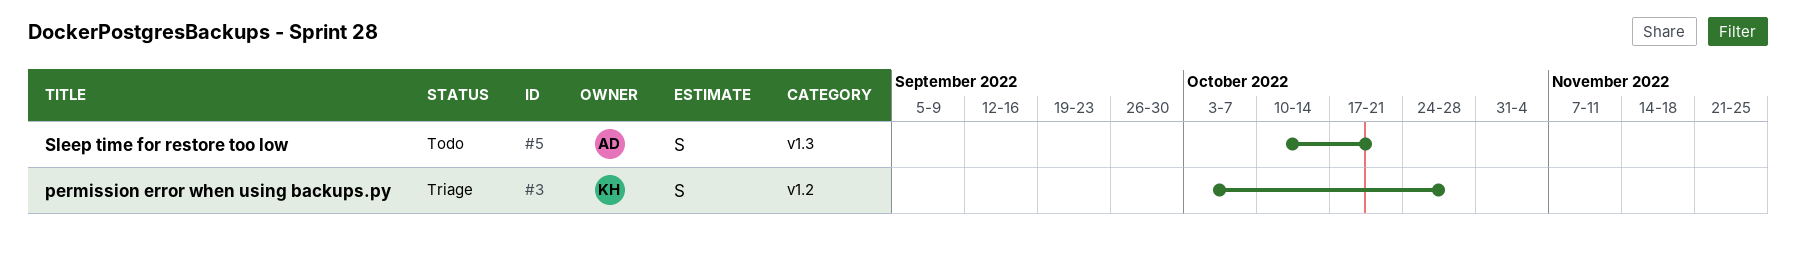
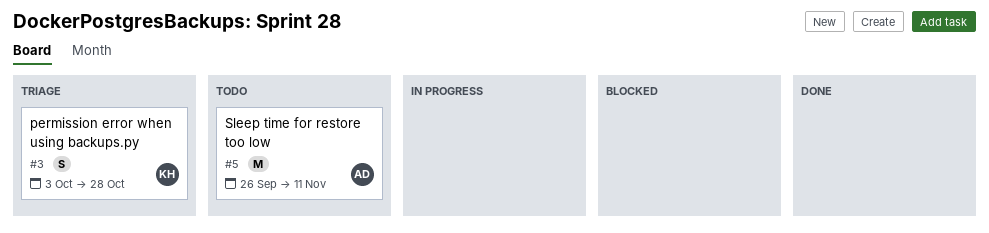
#5, estimate: S -> M
#5, start: Oct 10 -> Sep 26
#5, due: Oct 21 -> Nov 11

